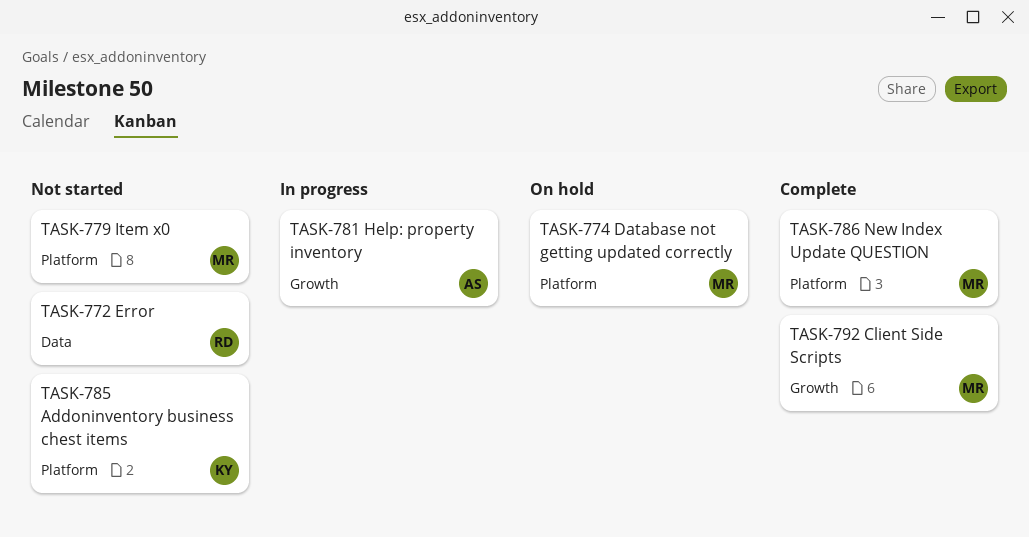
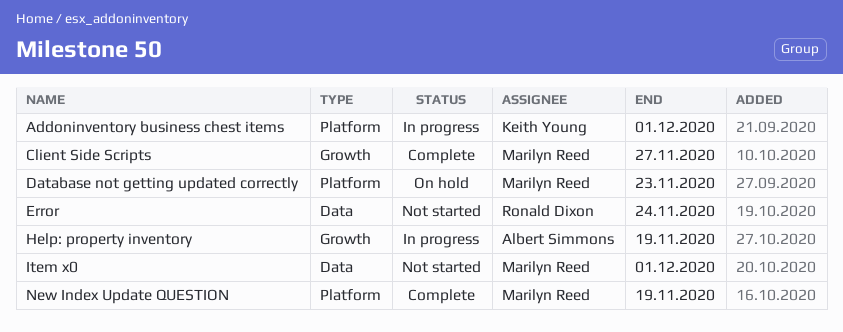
Addoninventory business chest items, status: Not started -> In progress
Item x0, label: Platform -> Data

